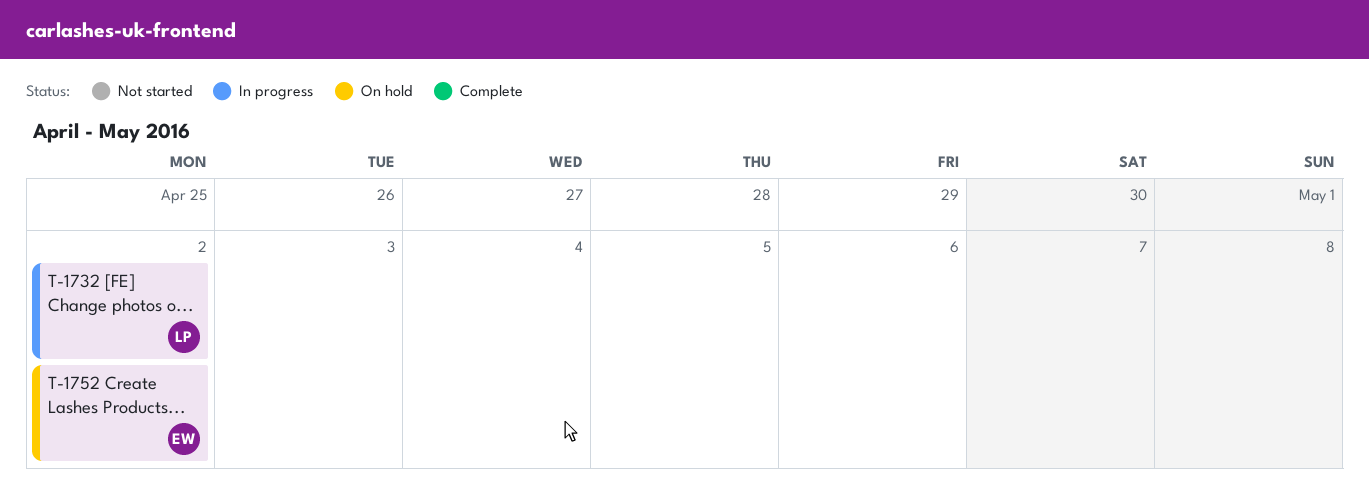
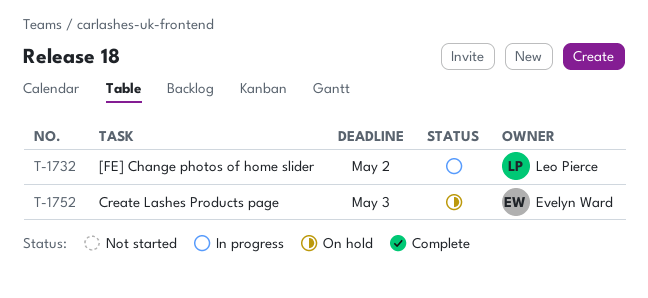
T-1752, due: May 2 -> May 3

